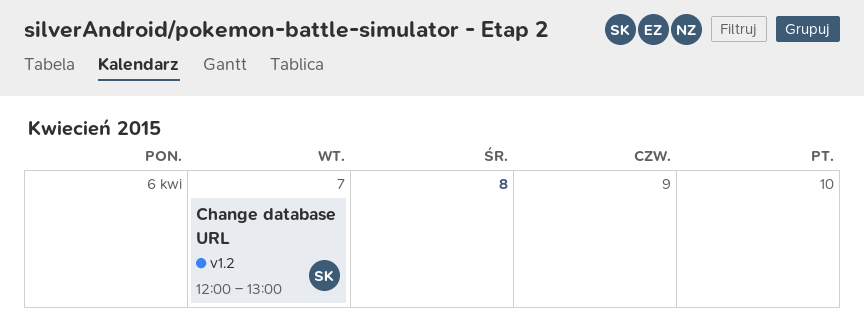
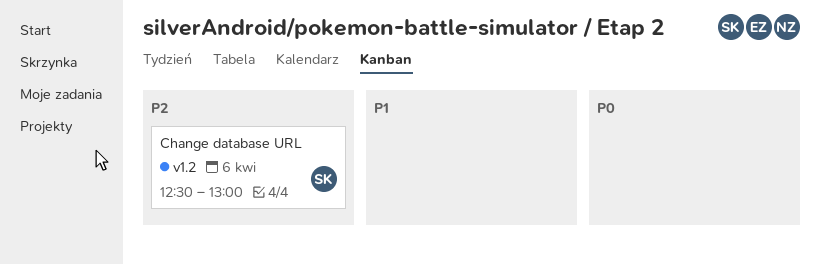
Change database URL, day: Apr 7 -> Apr 6
Change database URL, begins: 12:00 -> 12:30

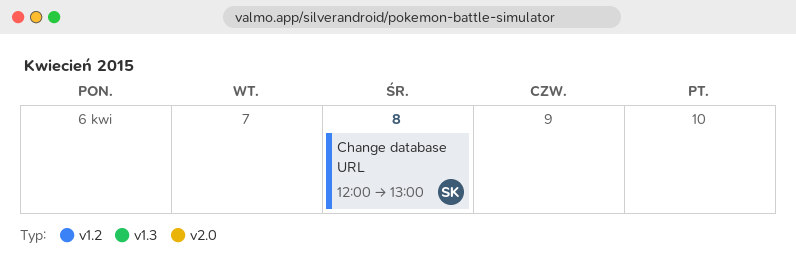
Change database URL, day: Apr 6 -> Apr 8
Change database URL, begins: 12:30 -> 12:00

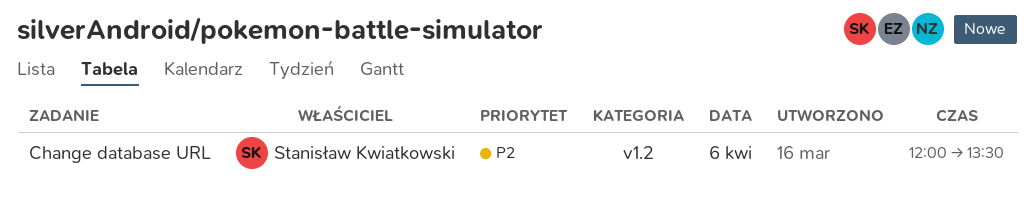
Change database URL, day: Apr 8 -> Apr 6
Change database URL, ends: 13:00 -> 13:30

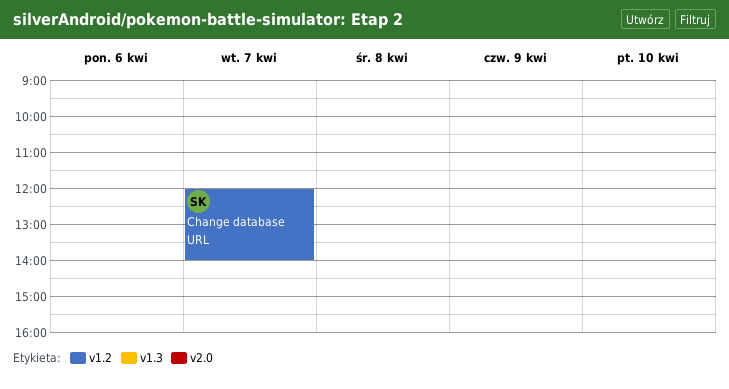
Change database URL, day: Apr 6 -> Apr 7
Change database URL, ends: 13:30 -> 14:00

